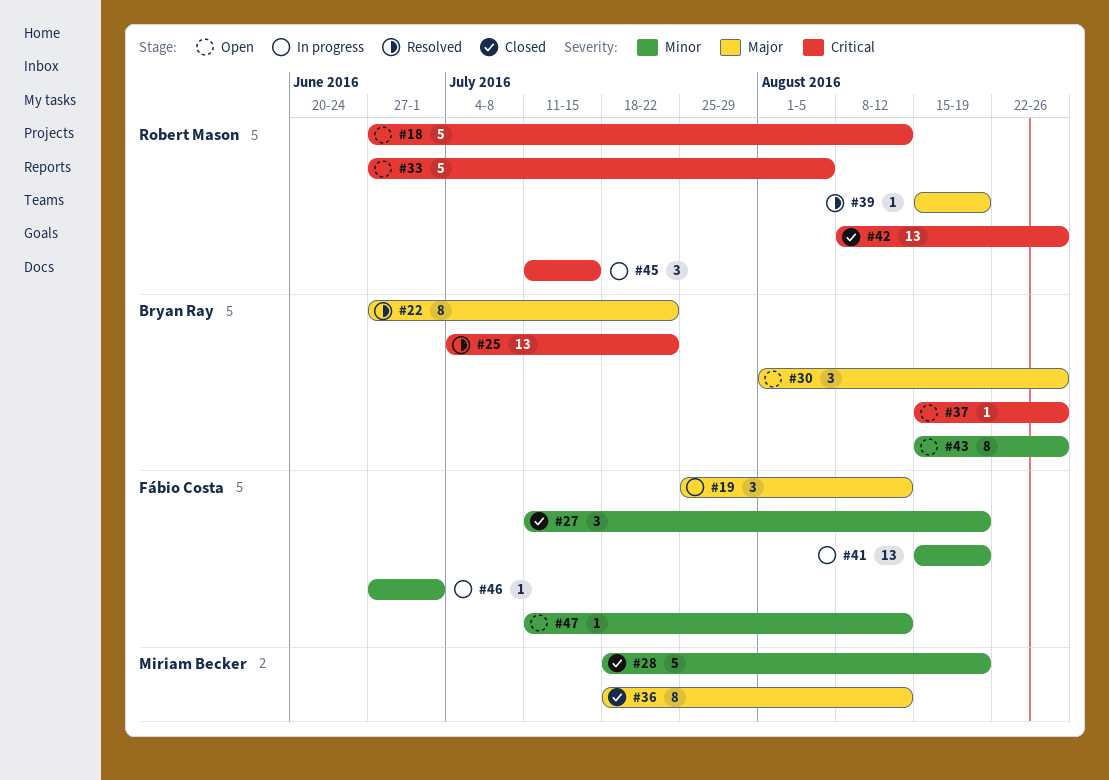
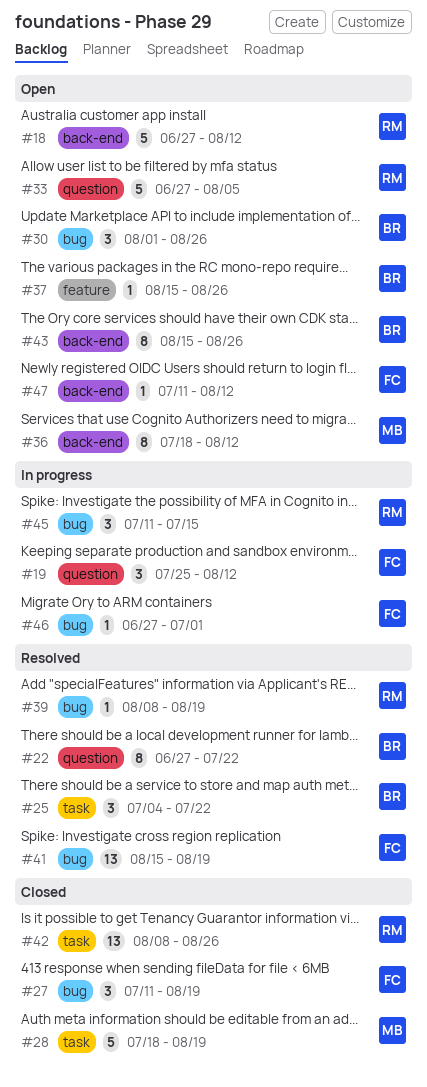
#25, estimate: 13 -> 3
#36, status: Closed -> Open
#39, start: Aug 15 -> Aug 8
#41, status: In progress -> Resolved

